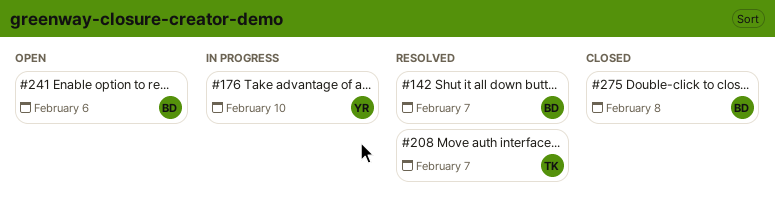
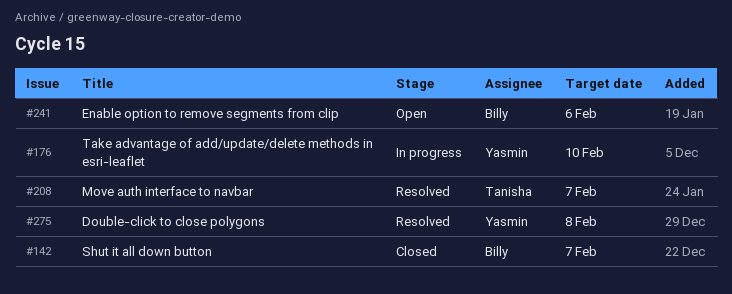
#142, status: Resolved -> Closed
#275, status: Closed -> Resolved
#275, owner: Billy -> Yasmin

